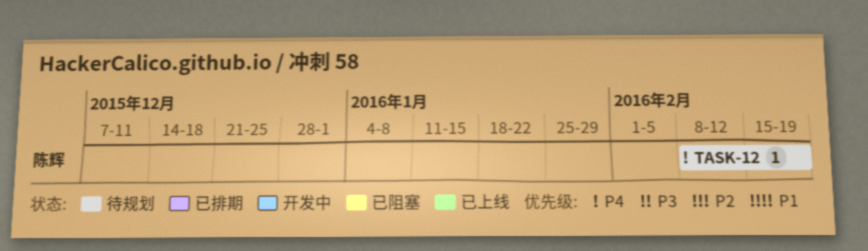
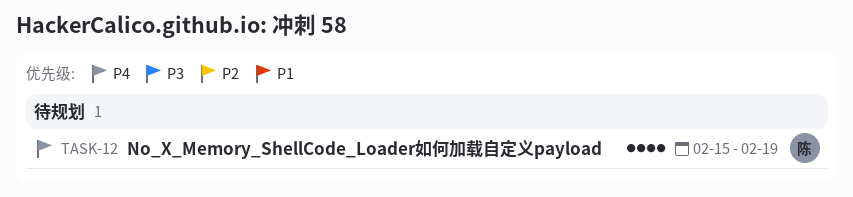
TASK-12, estimate: 1 -> 4
TASK-12, start: Feb 8 -> Feb 15

